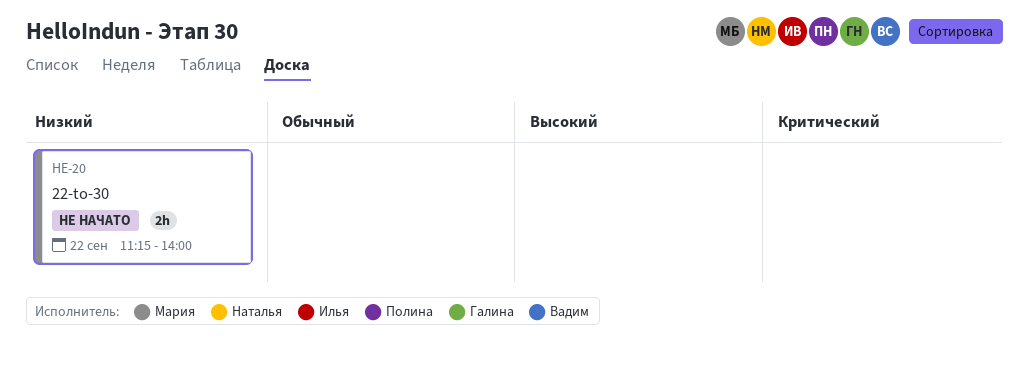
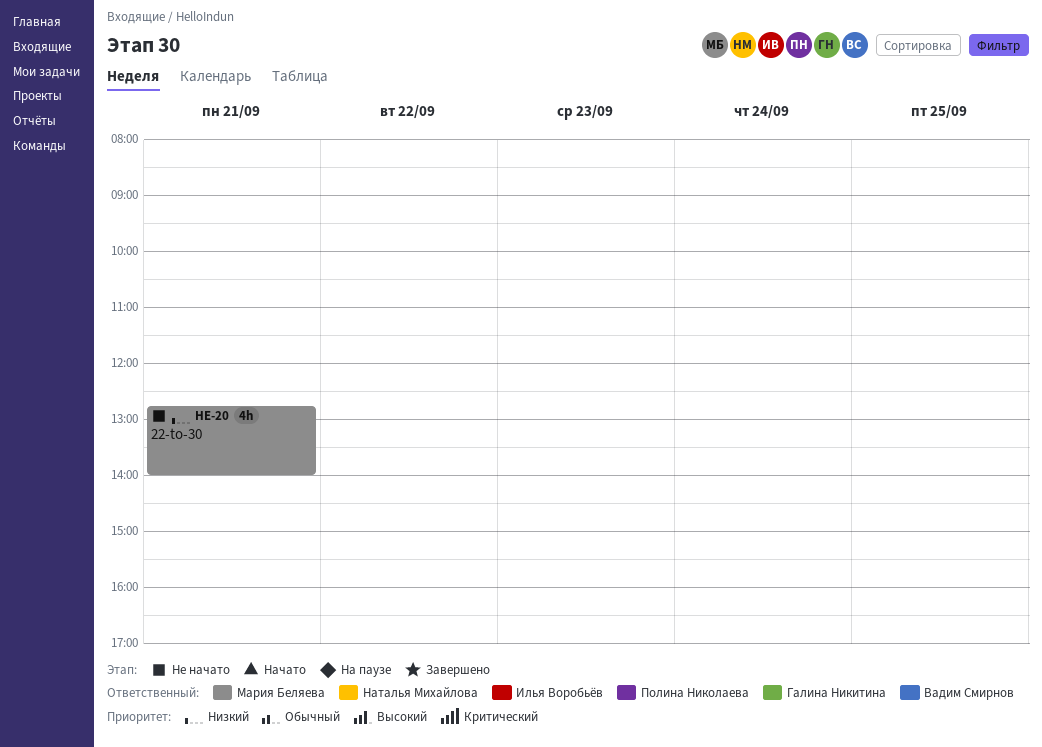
HE-20, estimate: 2h -> 4h
HE-20, day: Sep 22 -> Sep 21
HE-20, begins: 11:15 -> 12:45

